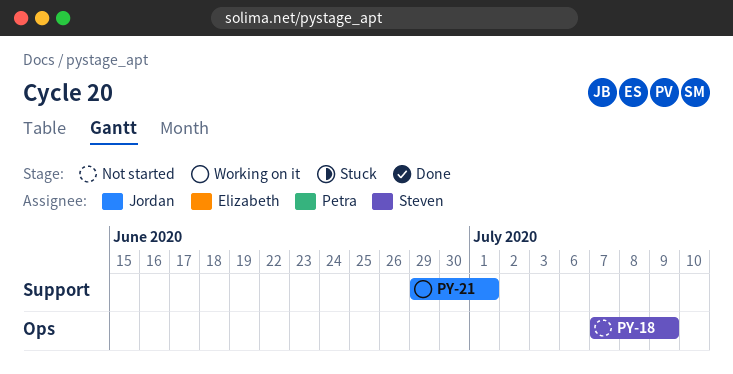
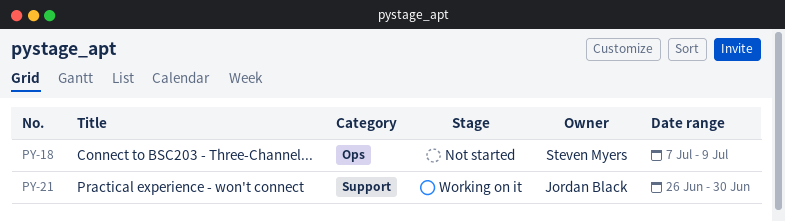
PY-21, start: Jun 29 -> Jun 26
PY-21, due: Jul 1 -> Jun 30

